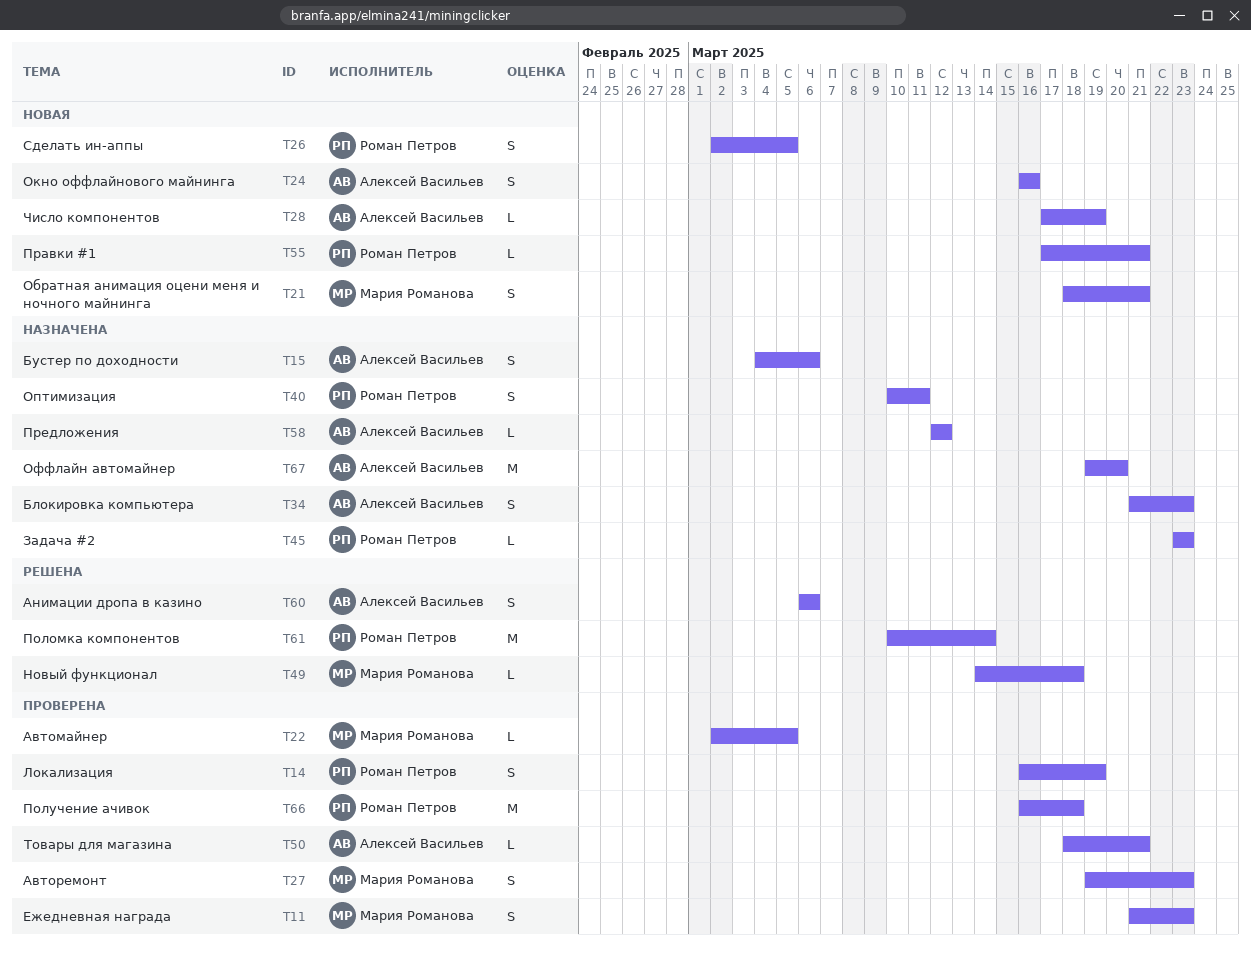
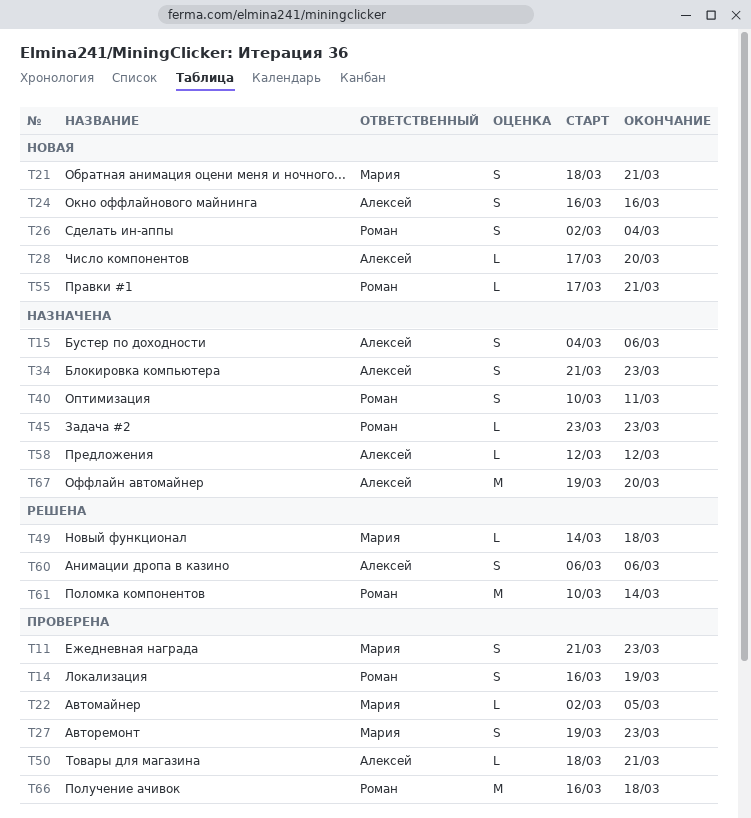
T26, due: Mar 5 -> Mar 4
T28, due: Mar 19 -> Mar 20

